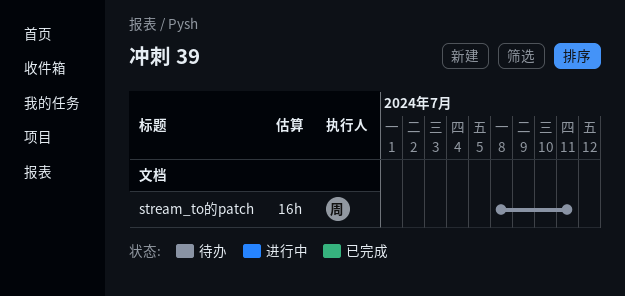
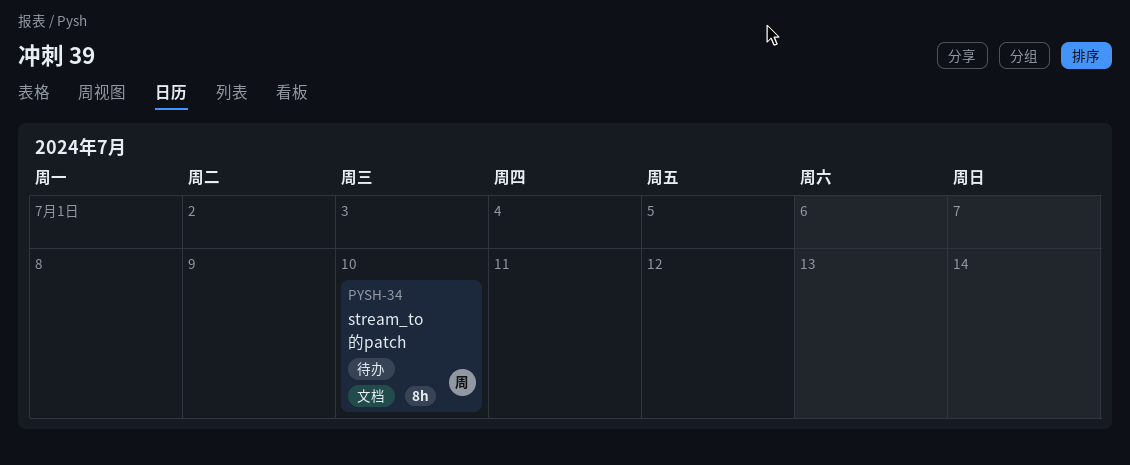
stream_to的patch, estimate: 16h -> 8h
stream_to的patch, due: Jul 11 -> Jul 10

